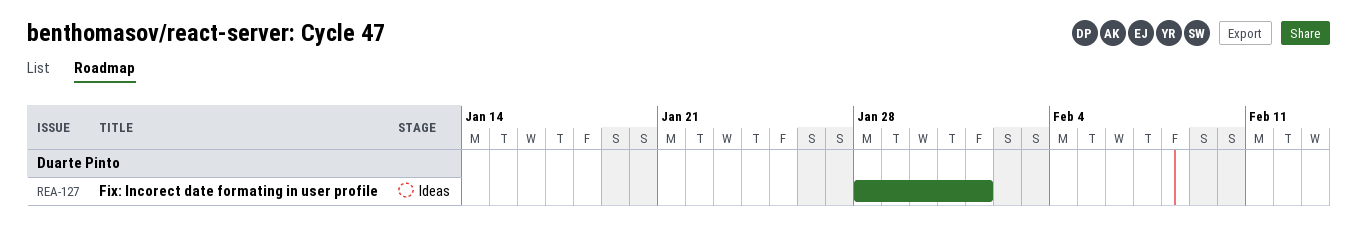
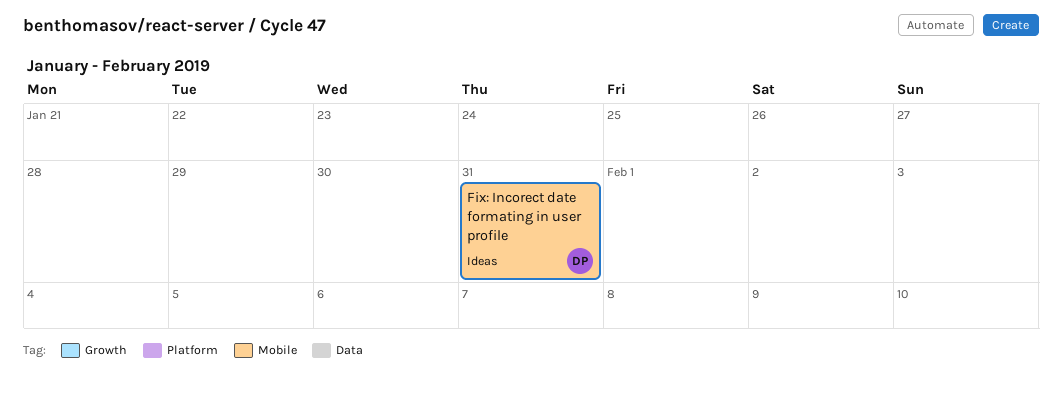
Fix: Incorect date formating in user profile, due: Feb 1 -> Jan 31

